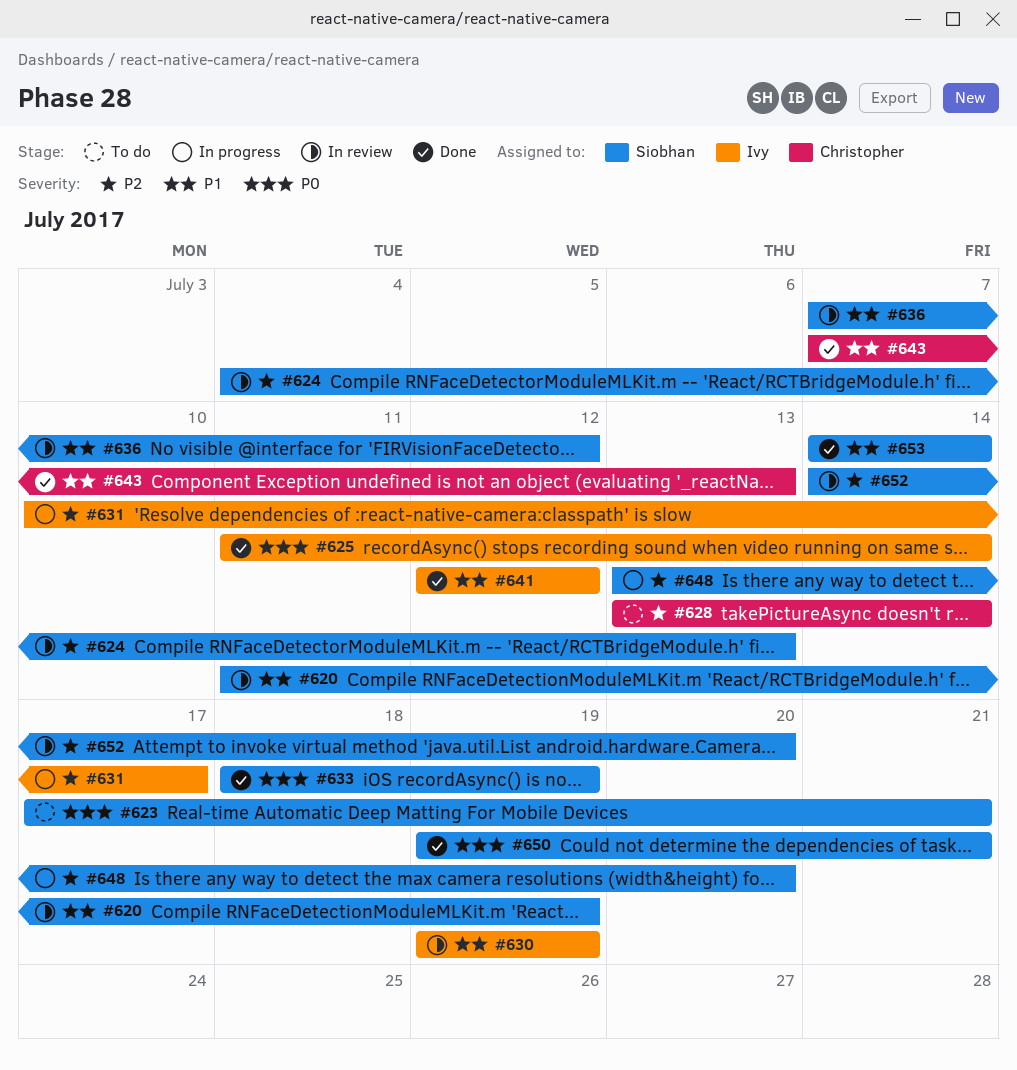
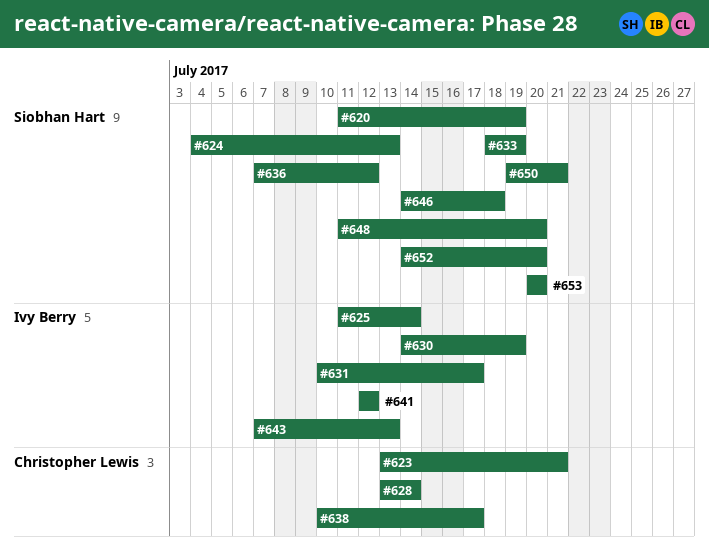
#623, owner: Siobhan Hart -> Christopher Lewis
#623, start: Jul 17 -> Jul 13
#630, start: Jul 19 -> Jul 14
#638: none -> present
#643, owner: Christopher Lewis -> Ivy Berry
#646: none -> present
#648, start: Jul 13 -> Jul 11
#653, start: Jul 14 -> Jul 20
#653, due: Jul 14 -> Jul 20

